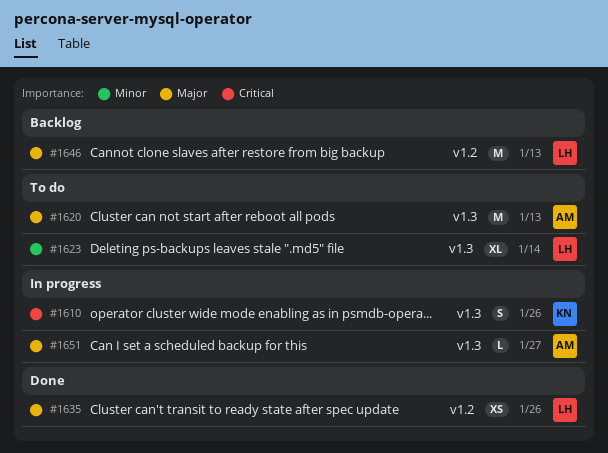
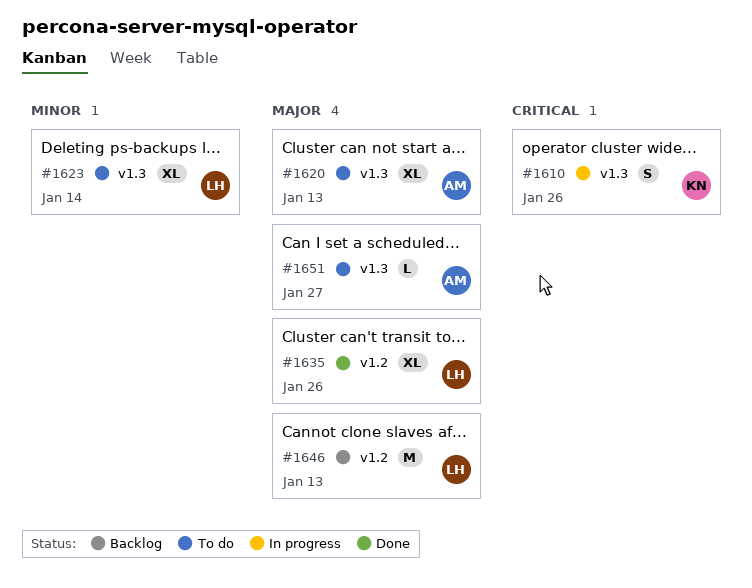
#1620, estimate: M -> XL
#1635, estimate: XS -> XL
#1651, status: In progress -> To do

